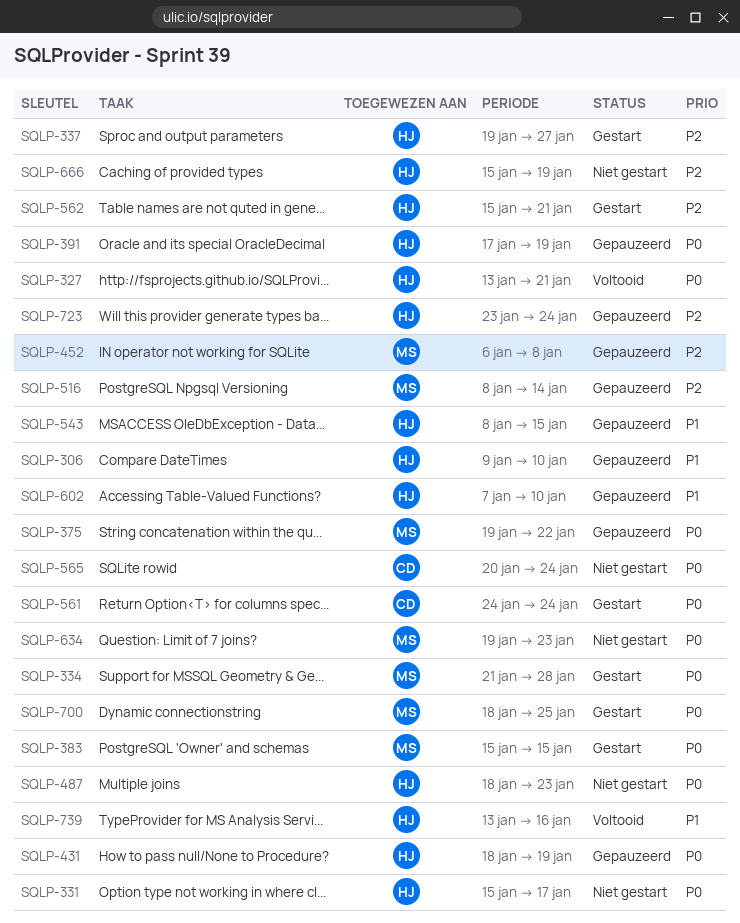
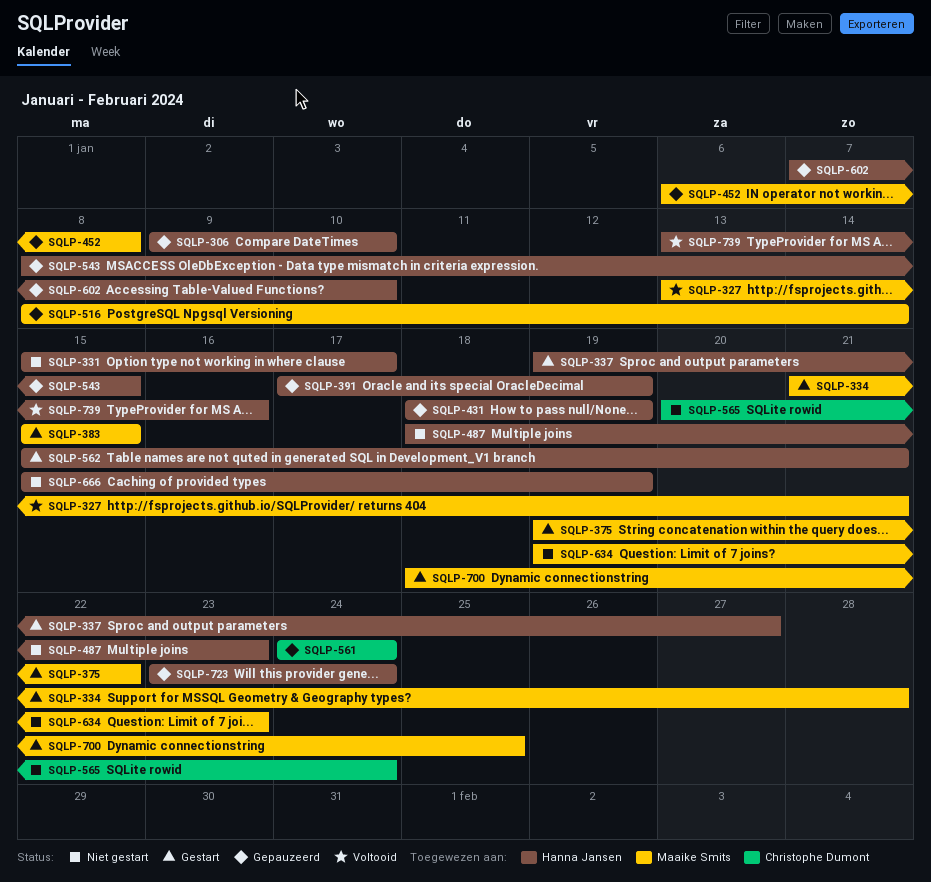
SQLP-327, owner: Hanna Jansen -> Maaike Smits
SQLP-375, status: Gepauzeerd -> Gestart
SQLP-561, status: Gestart -> Gepauzeerd

